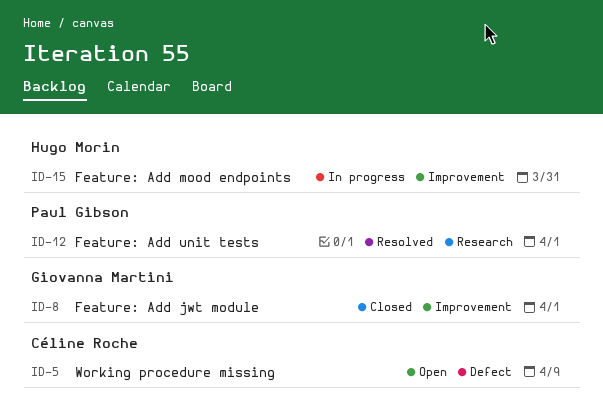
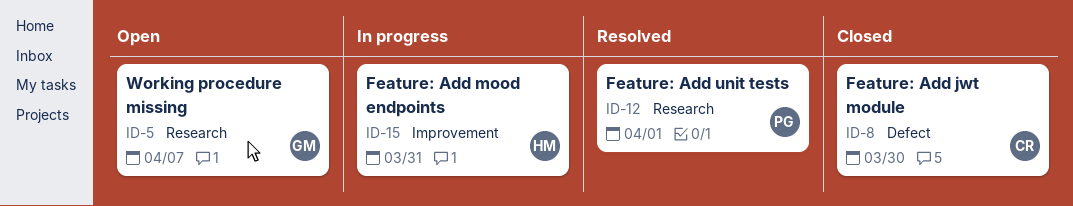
ID-5, owner: Céline Roche -> Giovanna Martini
ID-5, label: Defect -> Research
ID-5, due: Apr 9 -> Apr 7
ID-8, owner: Giovanna Martini -> Céline Roche
ID-8, label: Improvement -> Defect
ID-8, due: Apr 1 -> Mar 30

